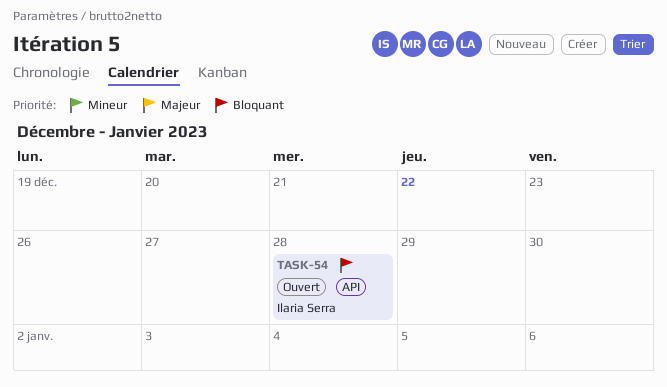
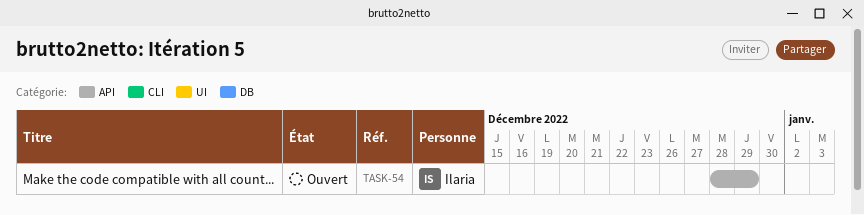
TASK-54, due: Dec 28 -> Dec 29

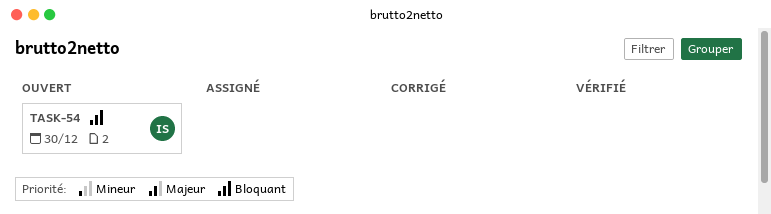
TASK-54, due: Dec 29 -> Dec 30

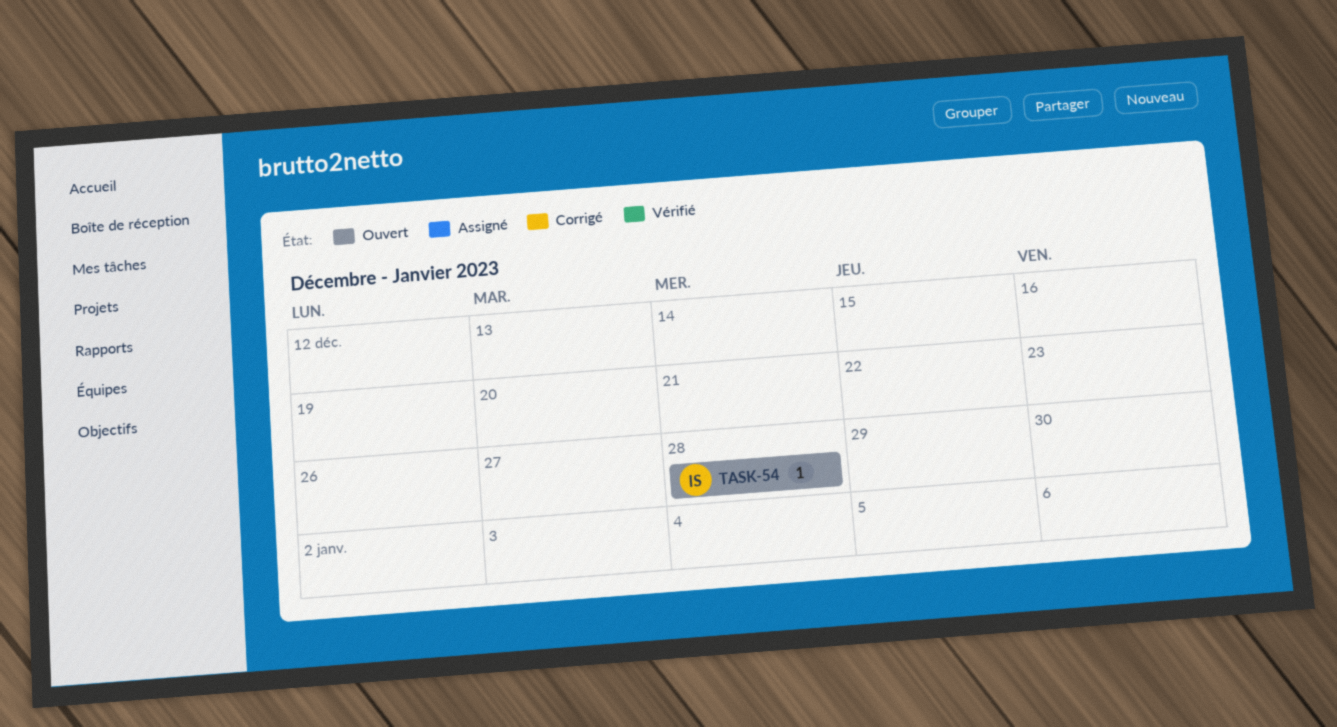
TASK-54, due: Dec 30 -> Dec 28

